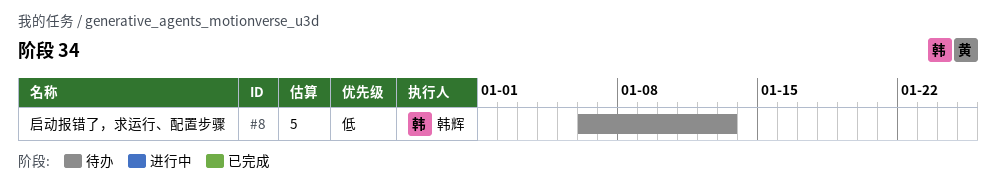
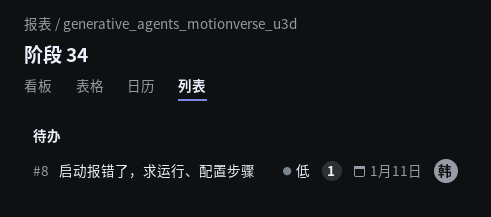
#8, estimate: 5 -> 1
#8, due: Jan 13 -> Jan 11

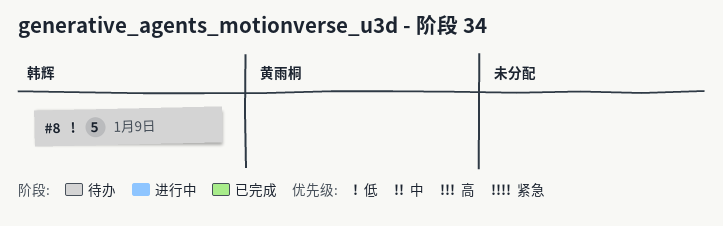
#8, estimate: 1 -> 5
#8, due: Jan 11 -> Jan 9

